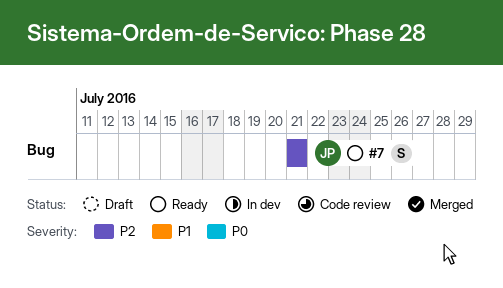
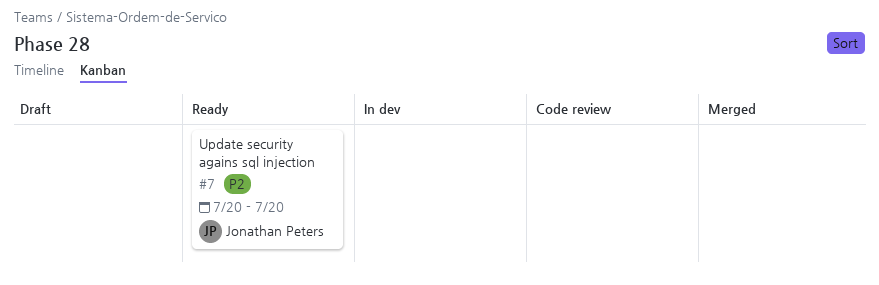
#7, start: Jul 21 -> Jul 20
#7, due: Jul 21 -> Jul 20

